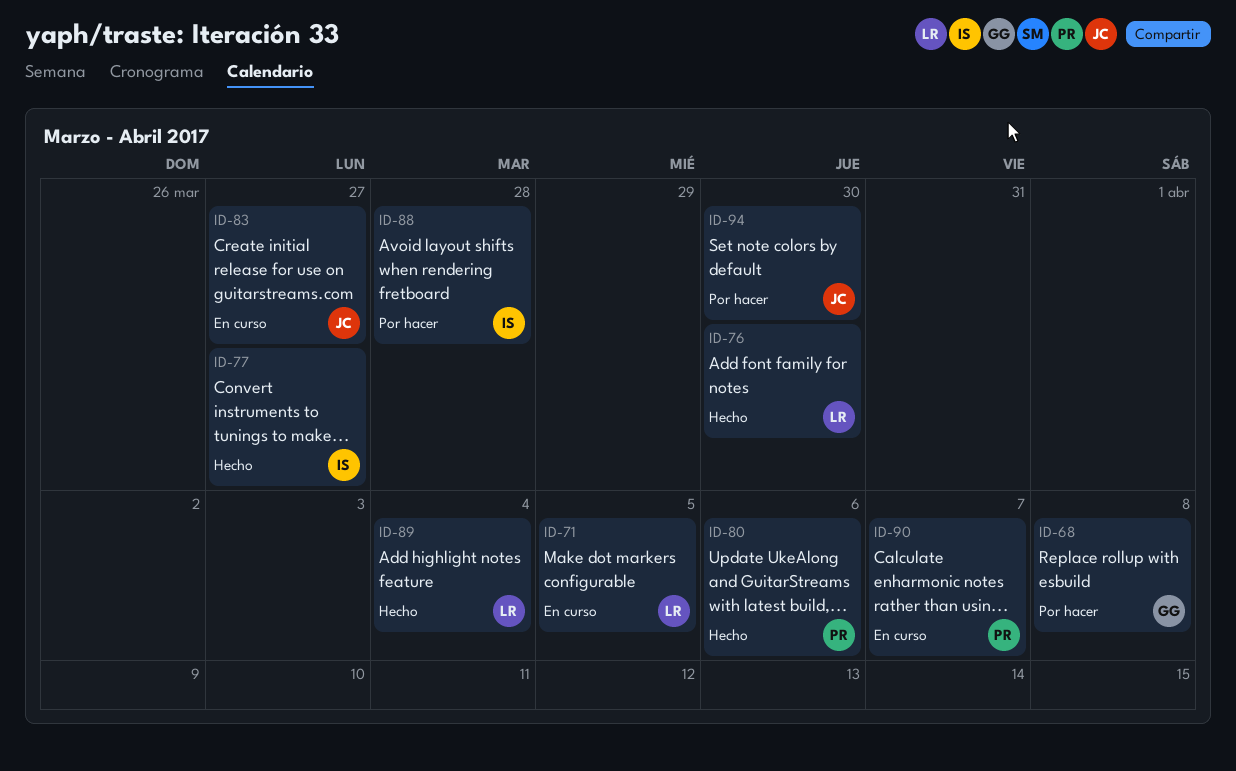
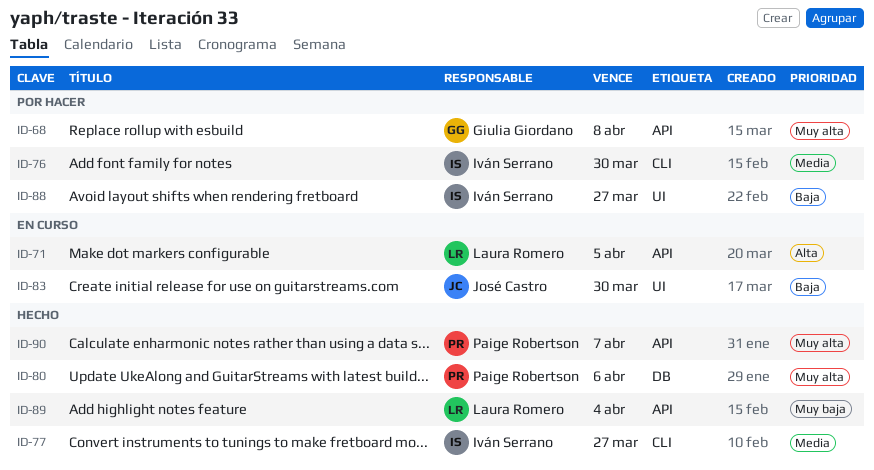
ID-76, status: Hecho -> Por hacer
ID-76, owner: Laura Romero -> Iván Serrano
ID-83, due: Mar 27 -> Mar 30
ID-88, due: Mar 28 -> Mar 27
ID-90, status: En curso -> Hecho
ID-94: present -> none

